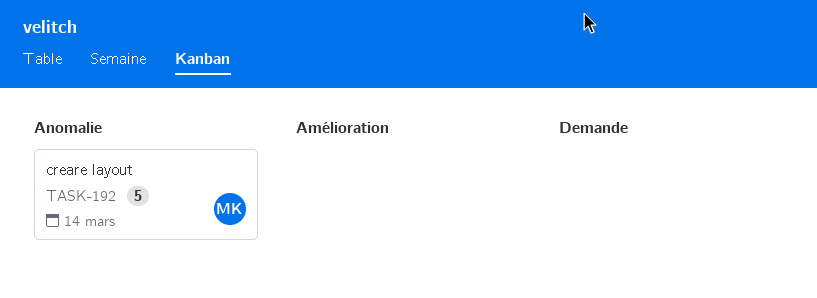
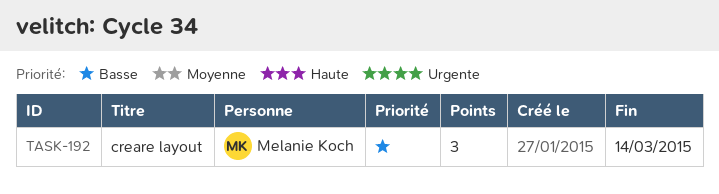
TASK-192, estimate: 5 -> 3

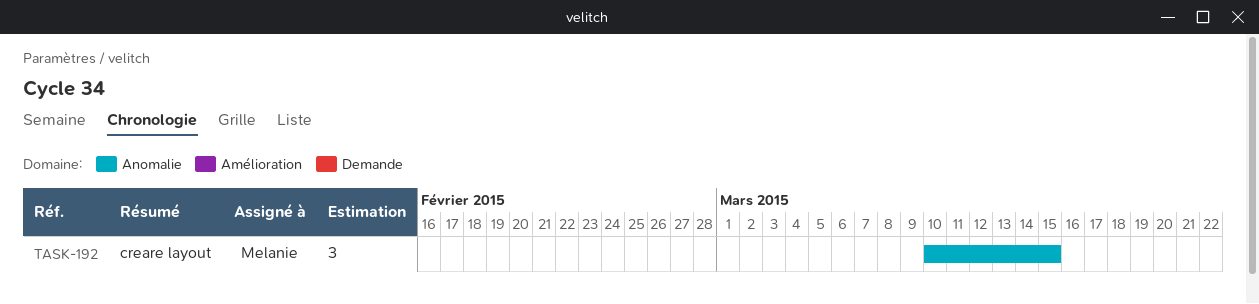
TASK-192, due: Mar 14 -> Mar 15

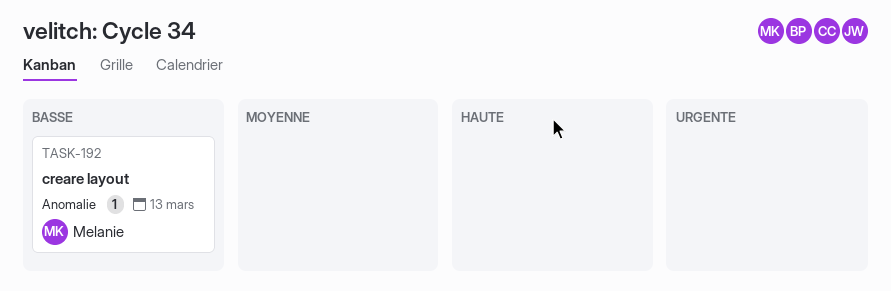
TASK-192, estimate: 3 -> 1
TASK-192, due: Mar 15 -> Mar 13

